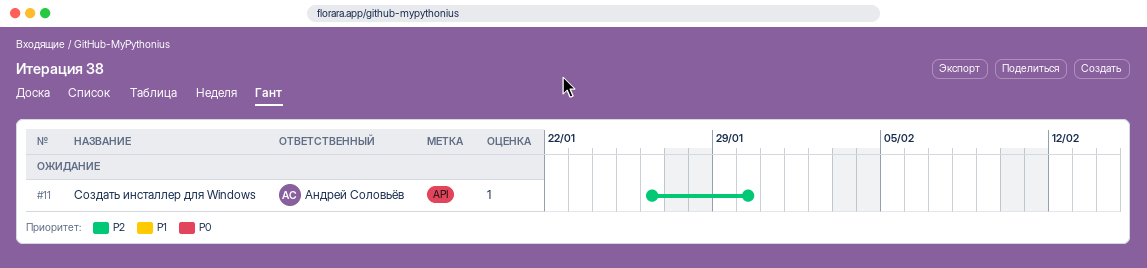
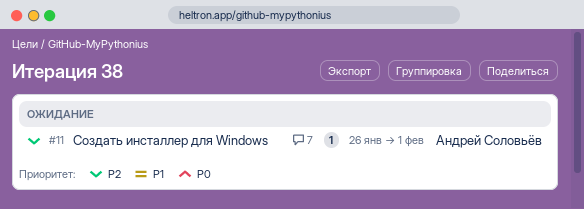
#11, due: Jan 30 -> Feb 1

